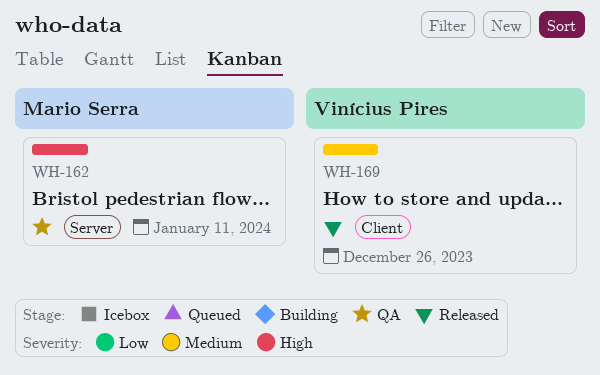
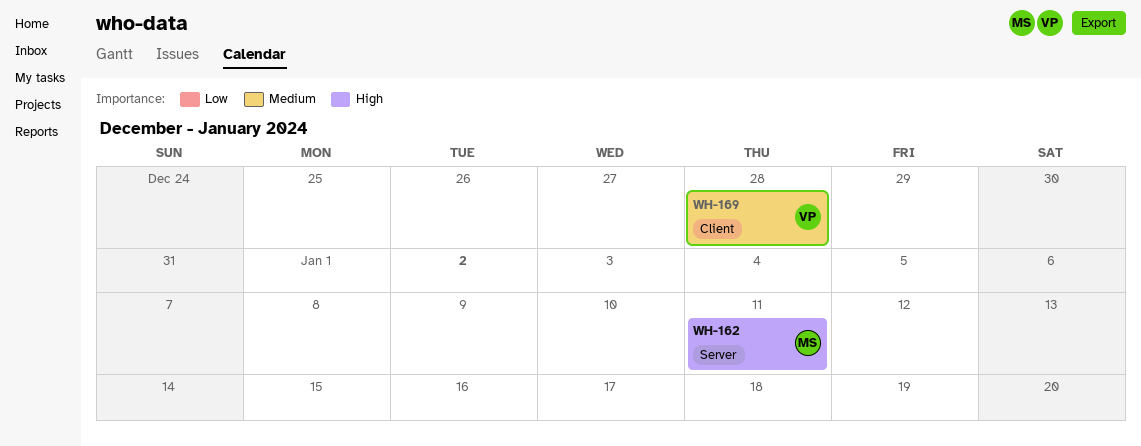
WH-169, due: Dec 26 -> Dec 28

